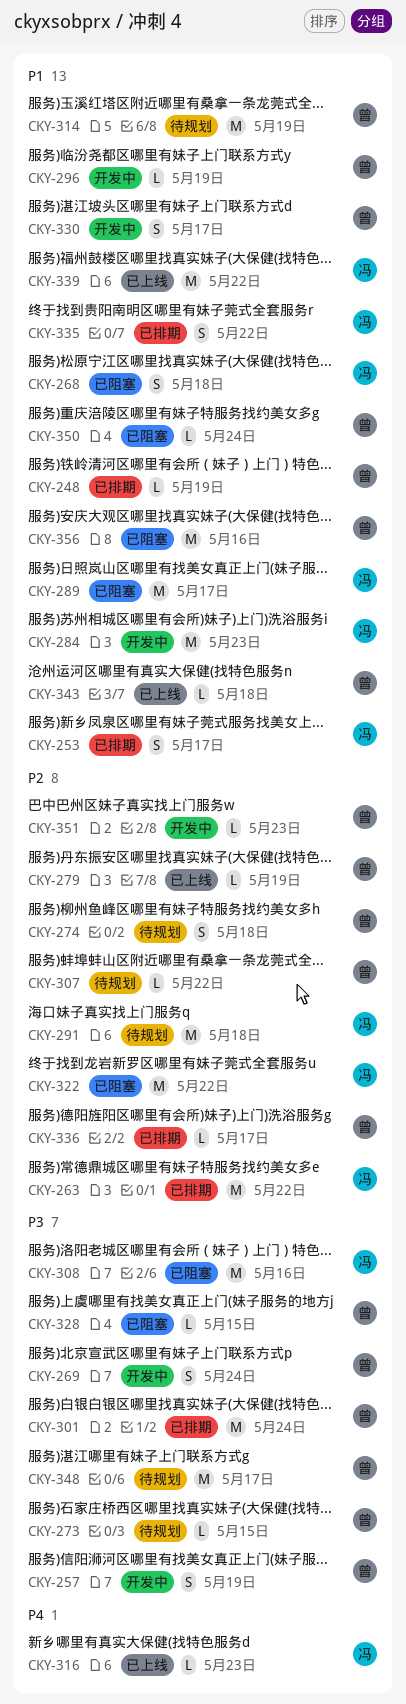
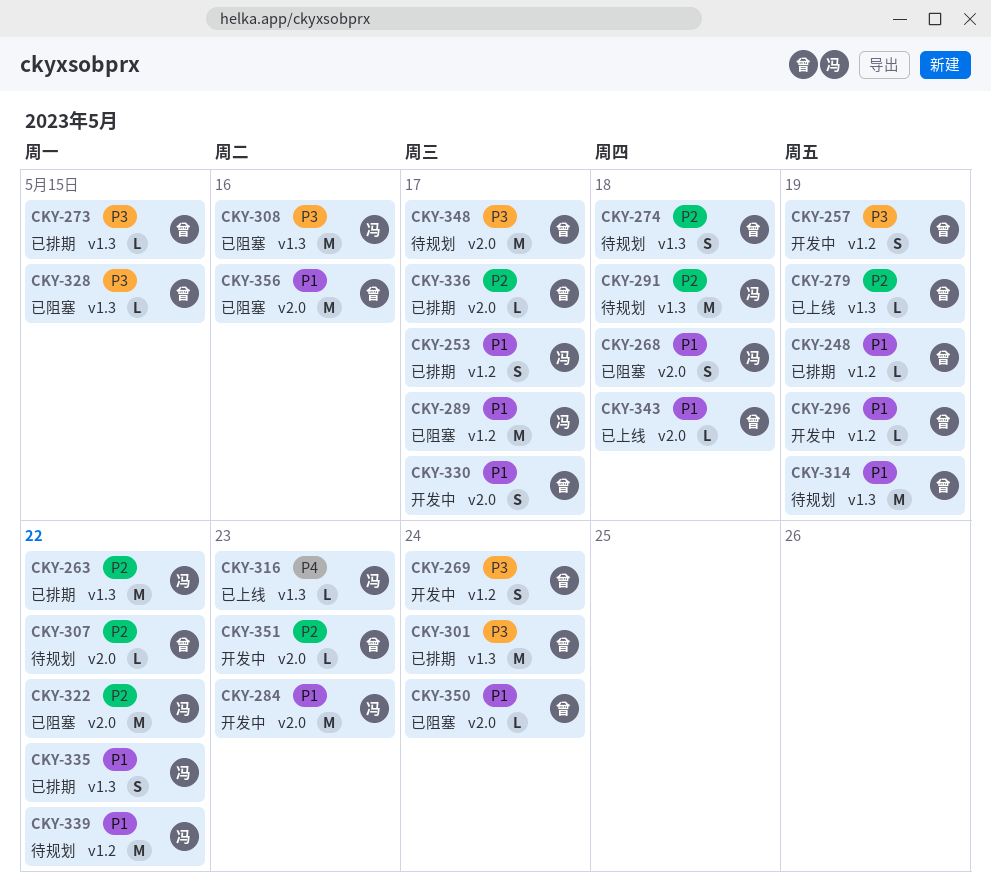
CKY-273, status: 待规划 -> 已排期
CKY-339, status: 已上线 -> 待规划

